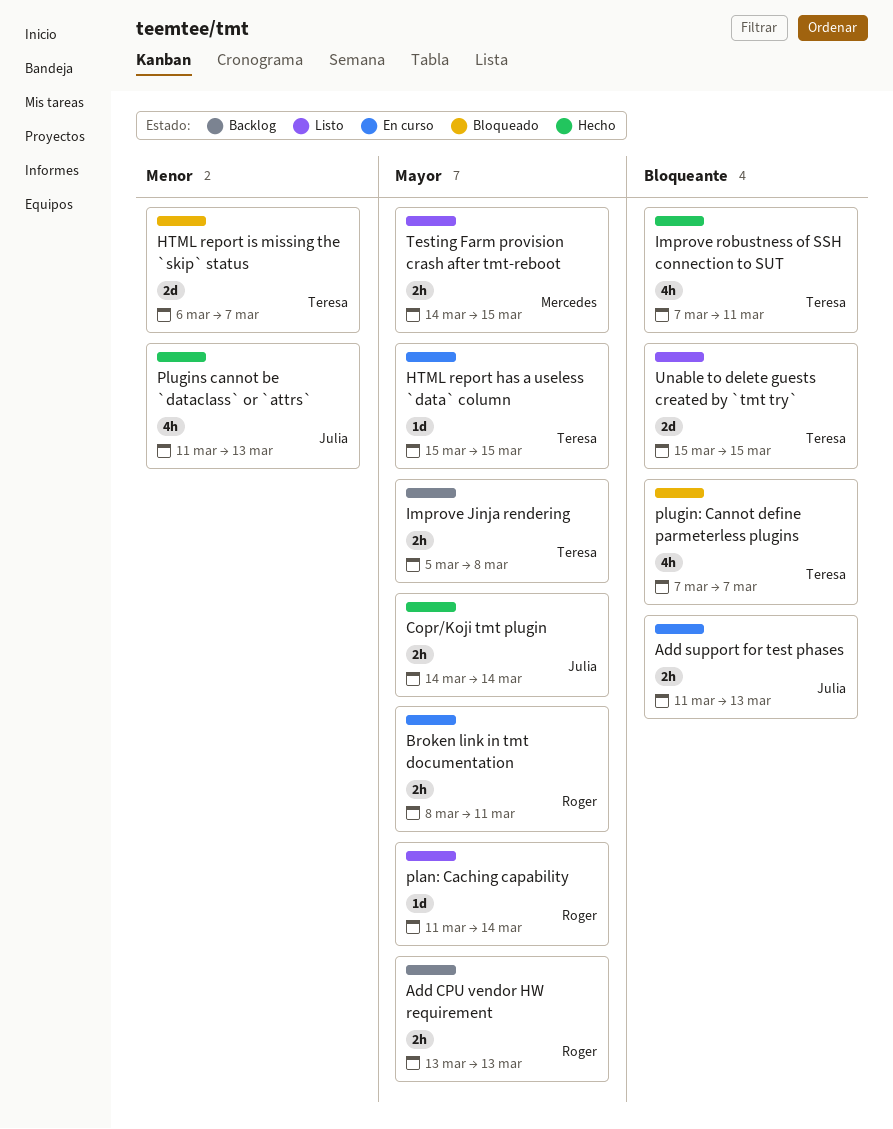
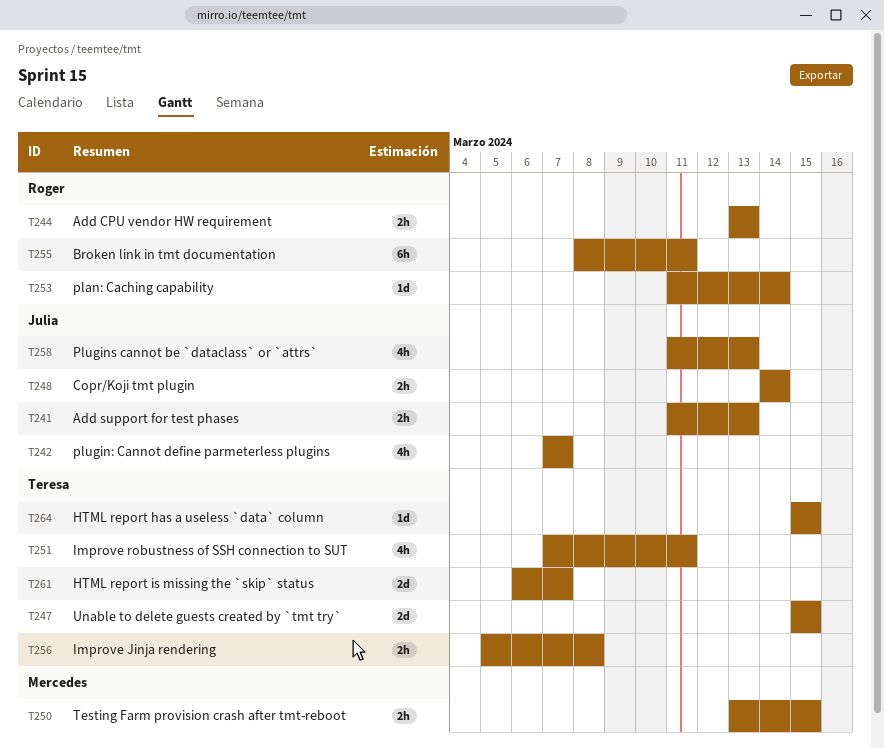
Broken link in tmt documentation, estimate: 2h -> 6h
plugin: Cannot define parmeterless plugins, owner: Teresa -> Julia
Testing Farm provision crash after tmt-reboot, start: Mar 14 -> Mar 13

